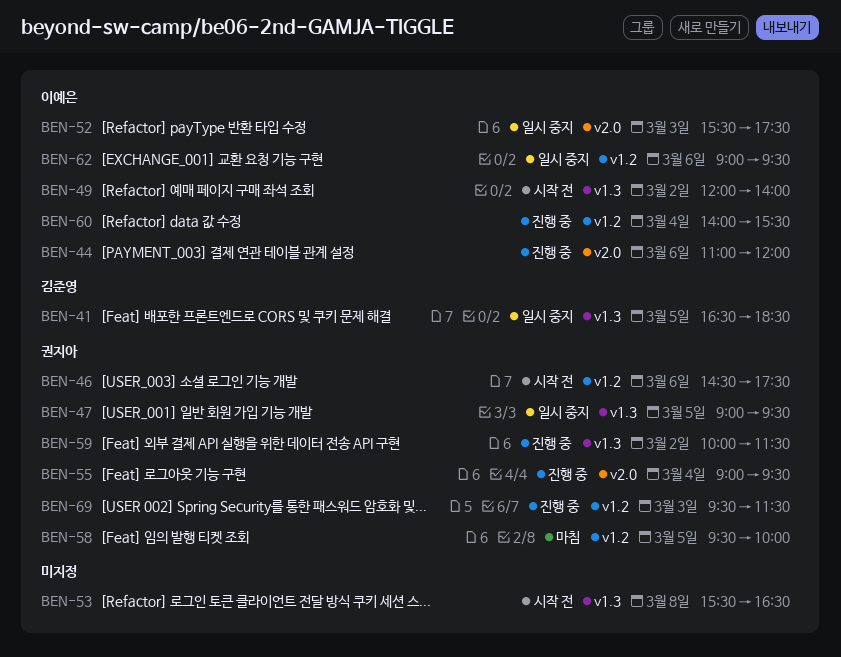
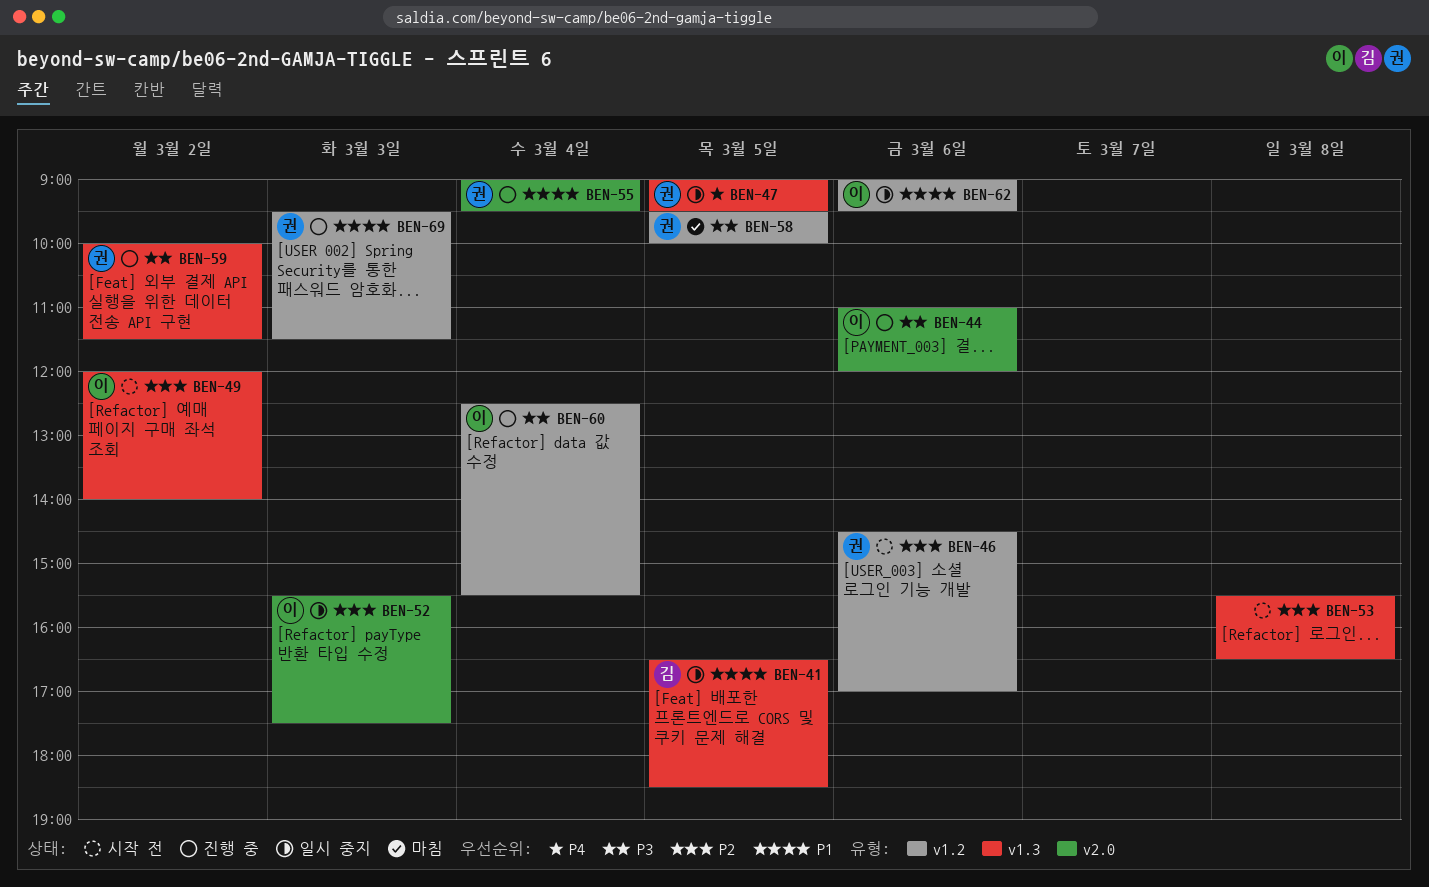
BEN-46, ends: 17:30 -> 17:00
BEN-60, begins: 14:00 -> 12:30

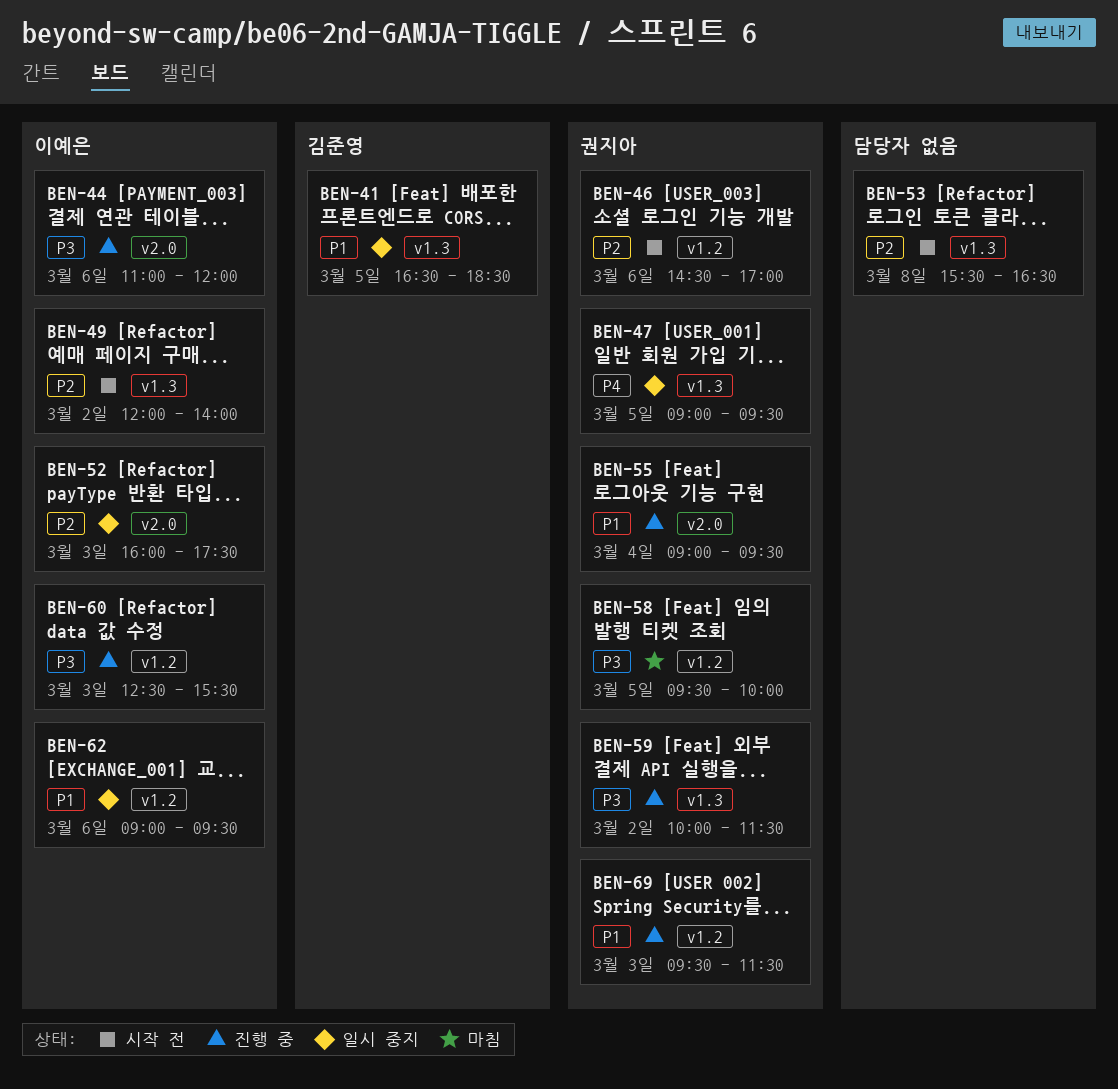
BEN-52, begins: 15:30 -> 16:00
BEN-60, day: Mar 4 -> Mar 3

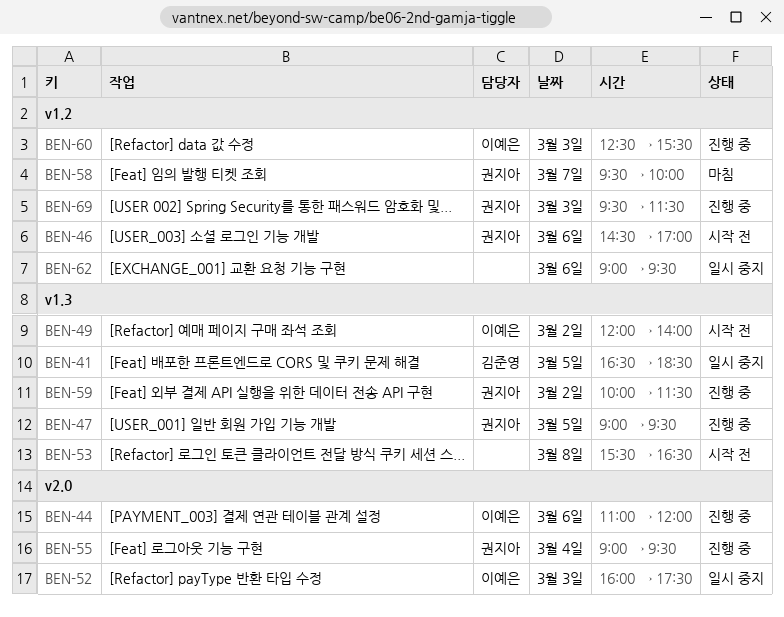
BEN-47, status: 일시 중지 -> 진행 중
BEN-58, day: Mar 5 -> Mar 7
BEN-62, owner: 이예은 -> none

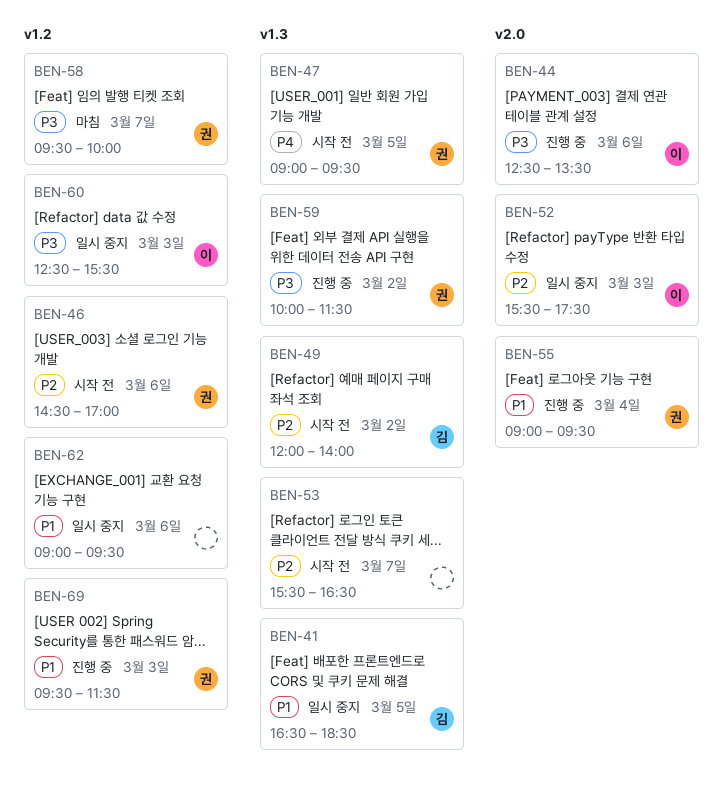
BEN-44, begins: 11:00 -> 12:30
BEN-44, ends: 12:00 -> 13:30
BEN-47, status: 진행 중 -> 시작 전
BEN-49, owner: 이예은 -> 김준영
BEN-52, begins: 16:00 -> 15:30
BEN-53, day: Mar 8 -> Mar 7
BEN-60, status: 진행 중 -> 일시 중지

